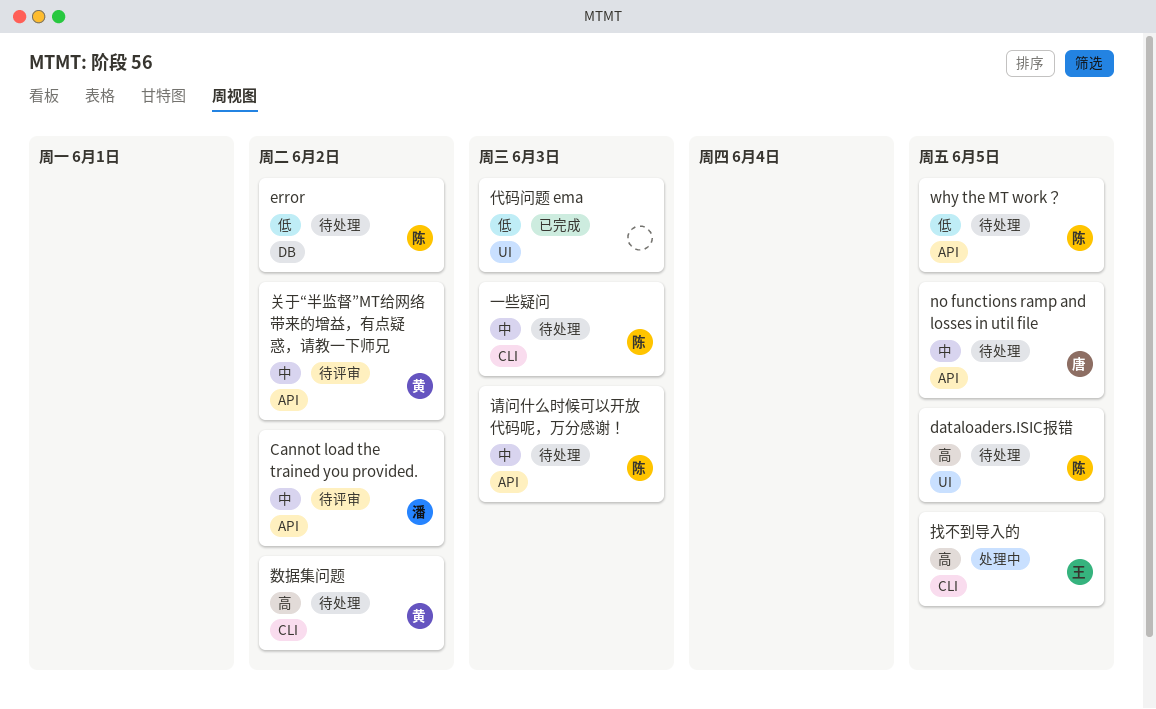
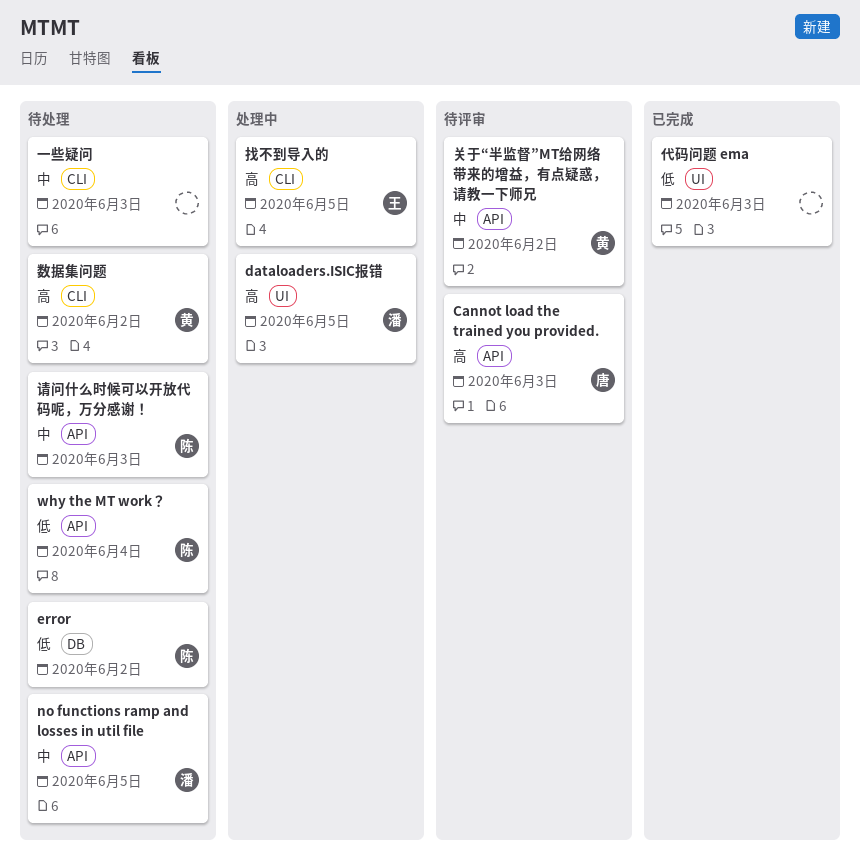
Cannot load the trained you provided., owner: 潘 -> 唐
Cannot load the trained you provided., priority: 中 -> 高
Cannot load the trained you provided., due: Jun 2 -> Jun 3
dataloaders.ISIC报错, status: 待处理 -> 处理中
dataloaders.ISIC报错, owner: 陈 -> 潘
no functions ramp and losses in util file, owner: 唐 -> 潘
why the MT work？, due: Jun 5 -> Jun 4
一些疑问, owner: 陈 -> none

